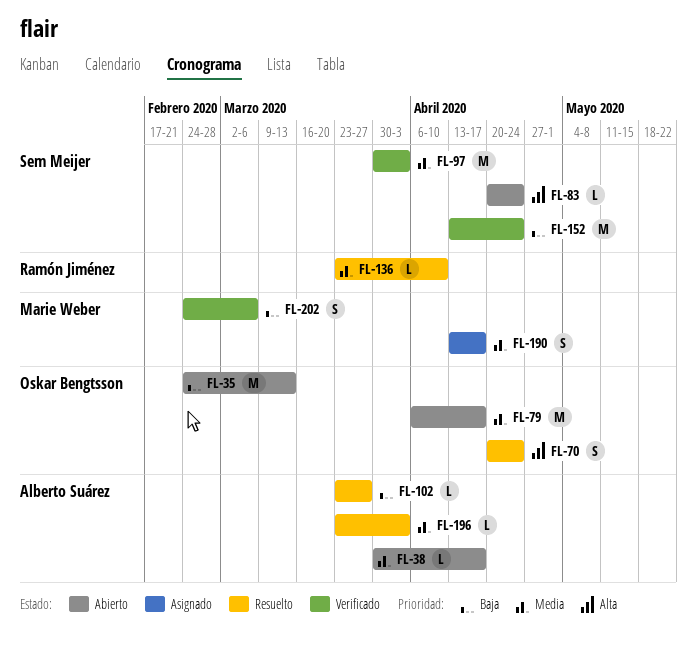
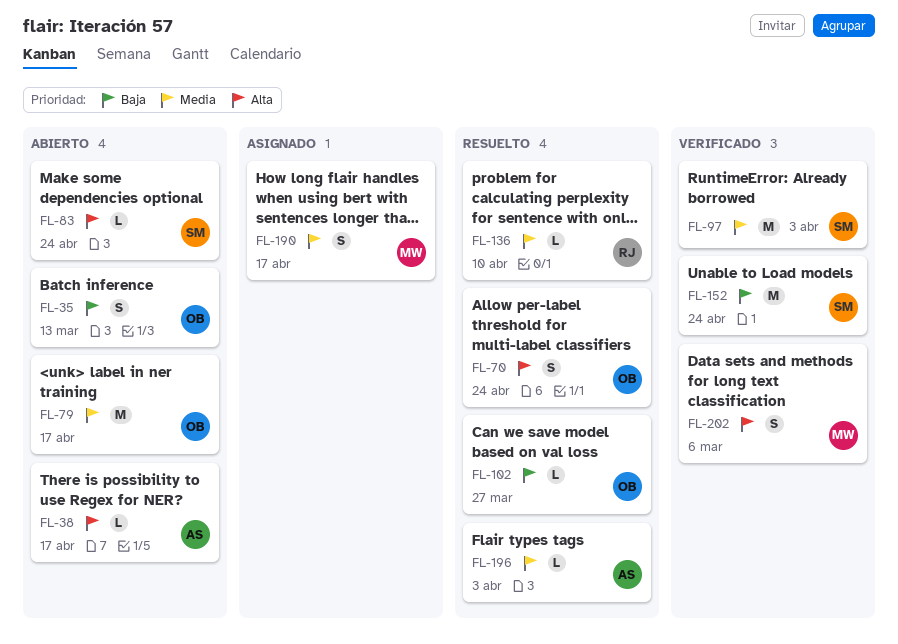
FL-35, estimate: M -> S
FL-38, priority: Media -> Alta
FL-102, owner: Alberto Suárez -> Oskar Bengtsson
FL-202, priority: Baja -> Alta

